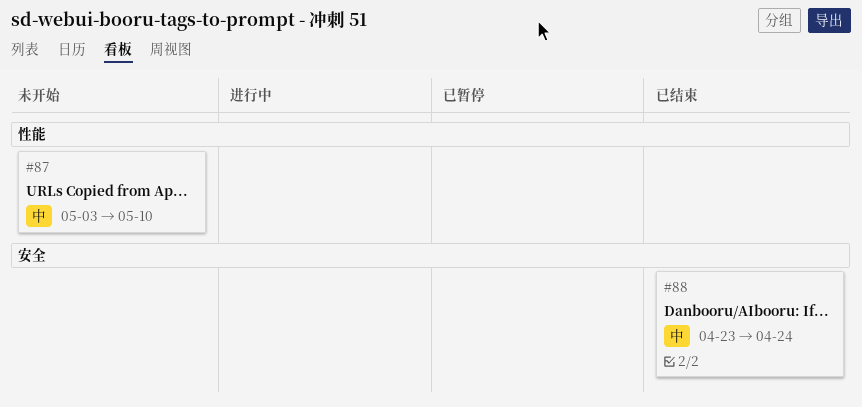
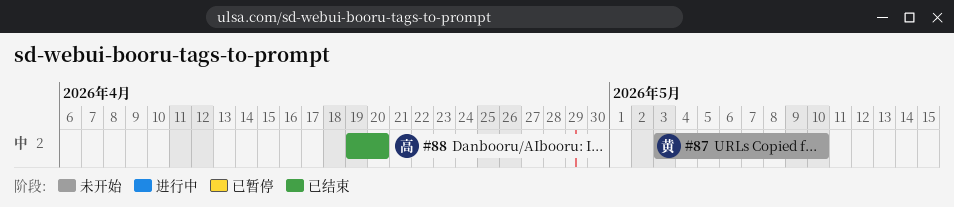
#88, start: Apr 23 -> Apr 19
#88, due: Apr 24 -> Apr 20

